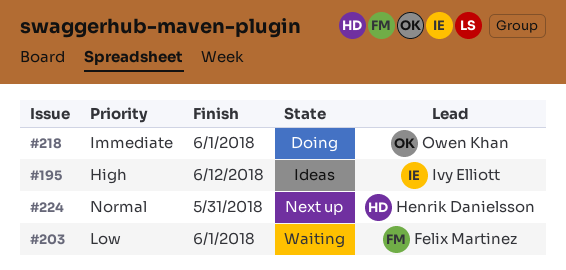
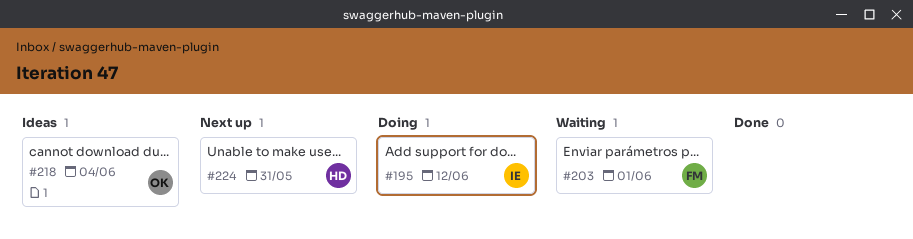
#195, status: Ideas -> Doing
#218, status: Doing -> Ideas
#218, due: Jun 1 -> Jun 4

